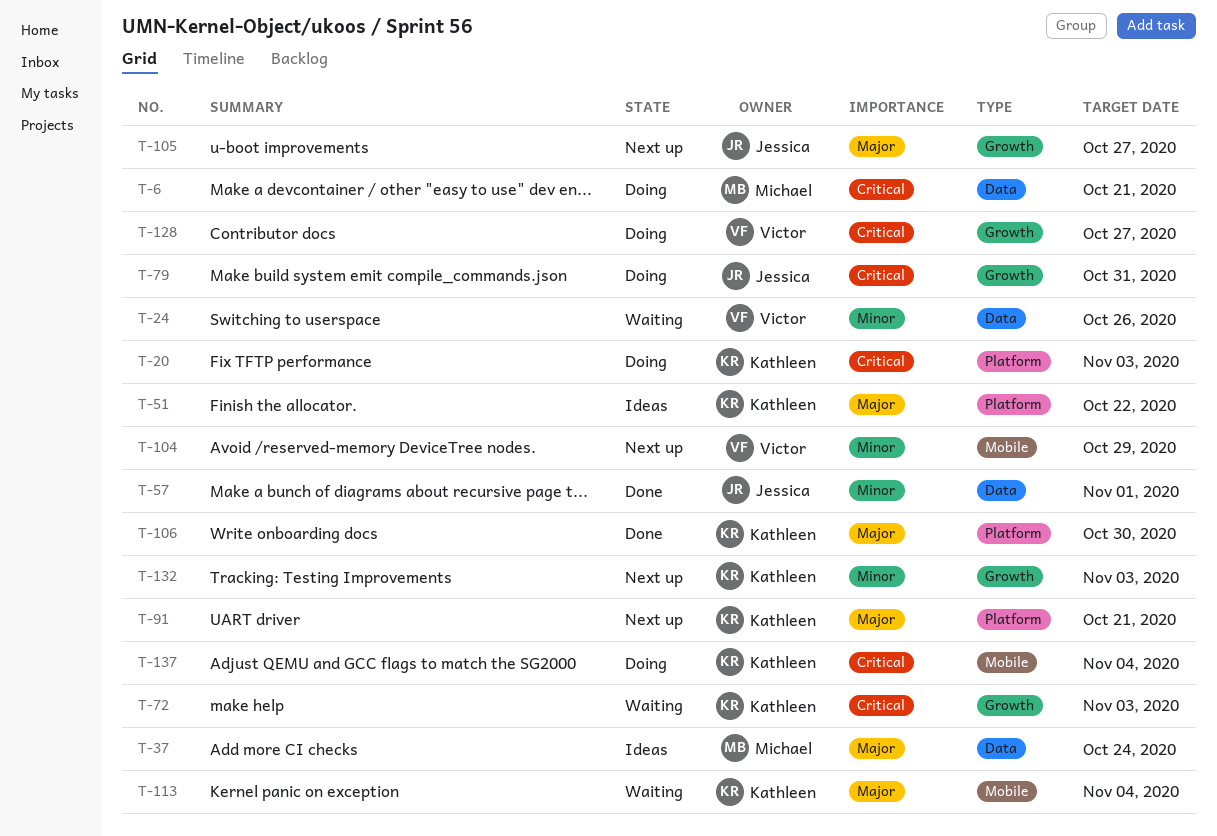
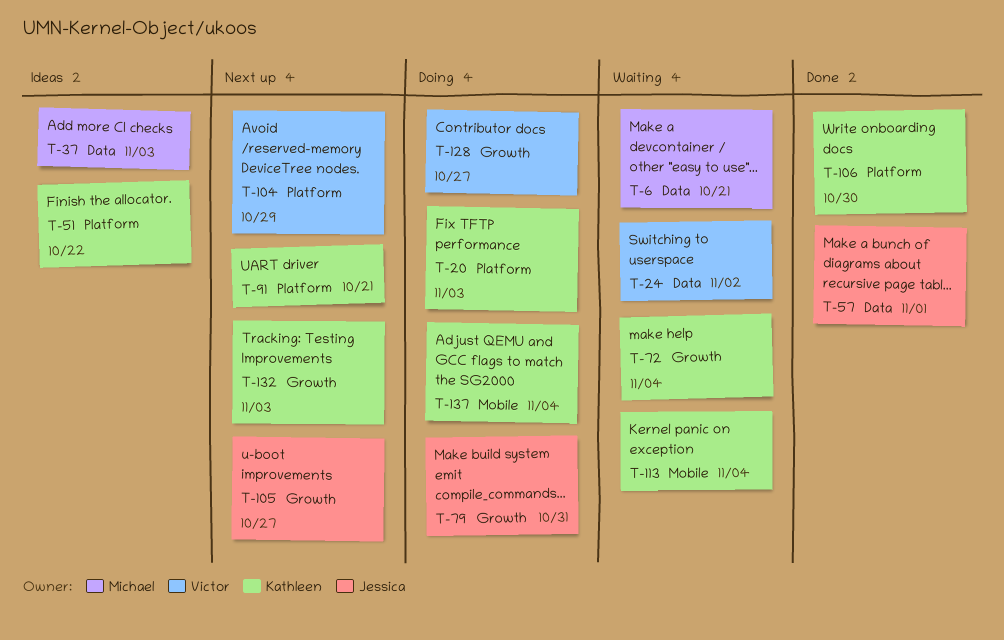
T-6, status: Doing -> Waiting
T-24, due: Oct 26 -> Nov 2
T-37, due: Oct 24 -> Nov 3
T-72, due: Nov 3 -> Nov 4
T-104, label: Mobile -> Platform

